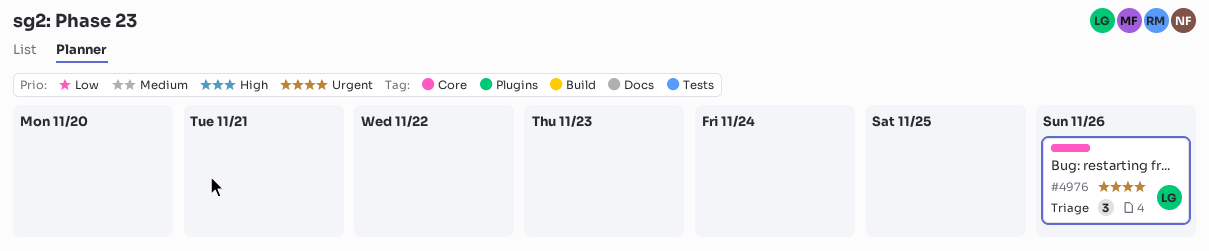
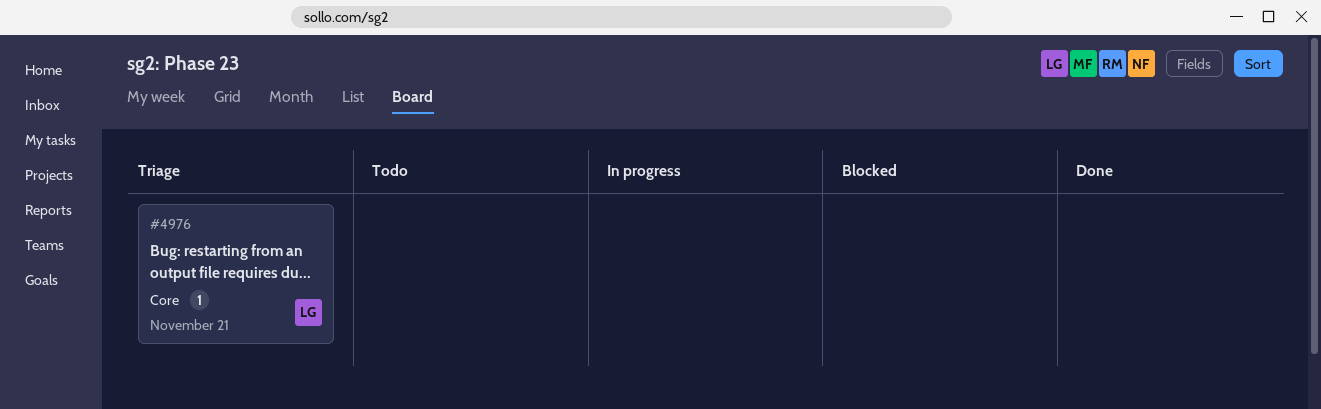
#4976, estimate: 3 -> 1
#4976, due: Nov 26 -> Nov 21

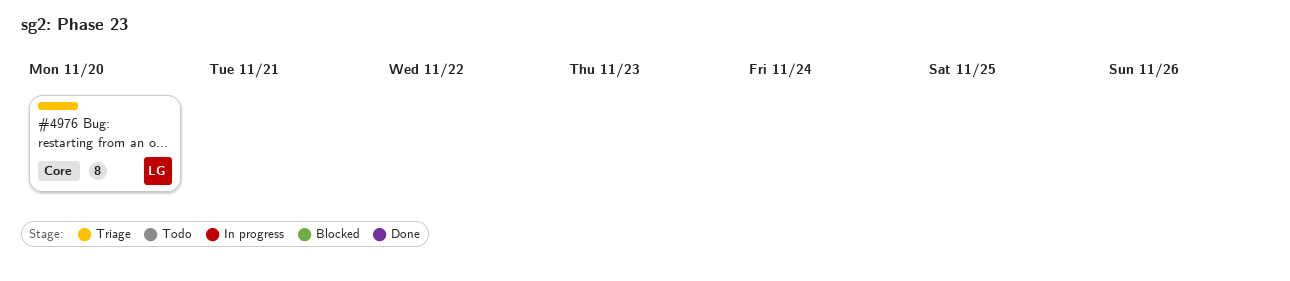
#4976, estimate: 1 -> 8
#4976, due: Nov 21 -> Nov 20

